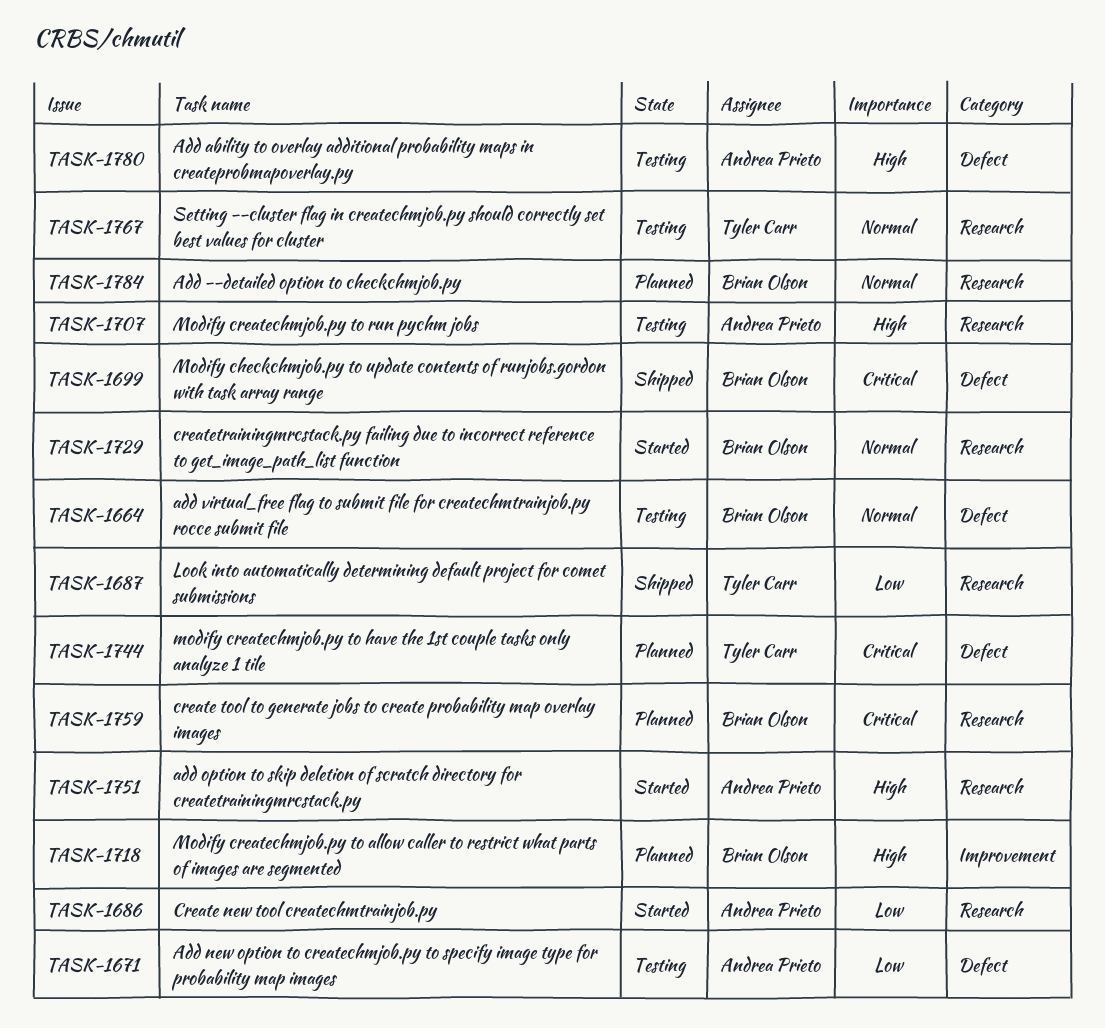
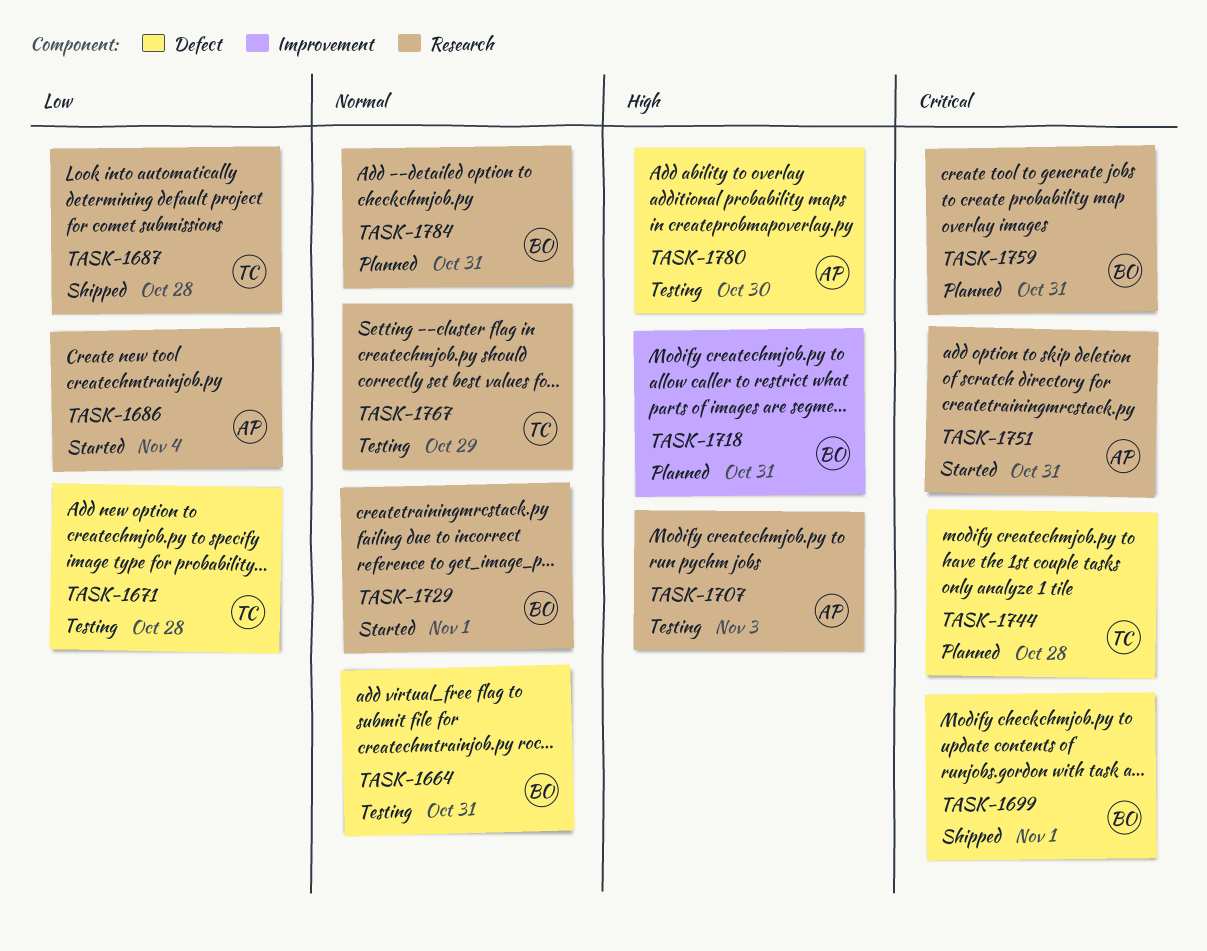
TASK-1671, owner: Andrea Prieto -> Tyler Carr
TASK-1751, priority: High -> Critical

